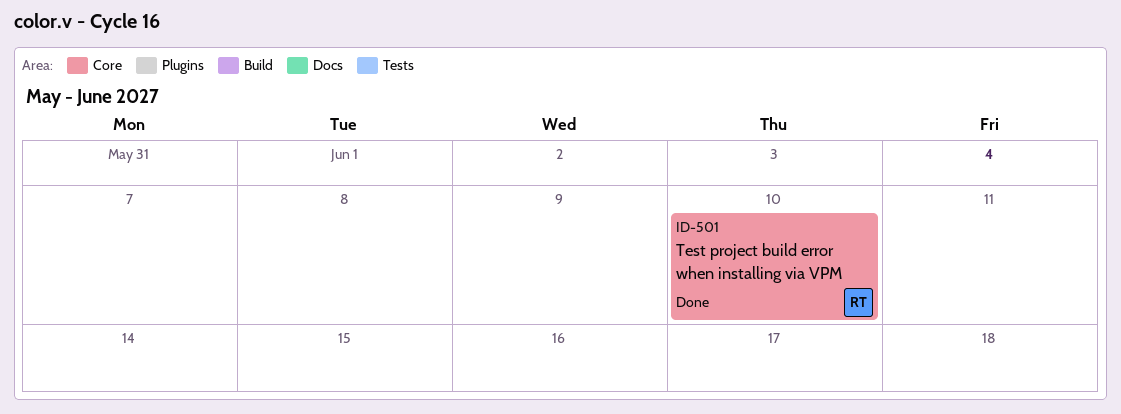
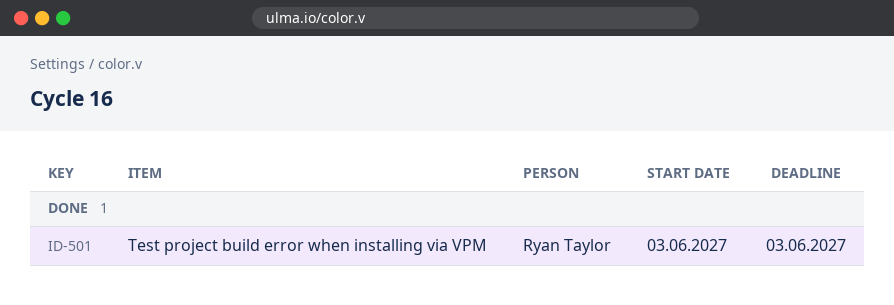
ID-501, due: Jun 10 -> Jun 3

